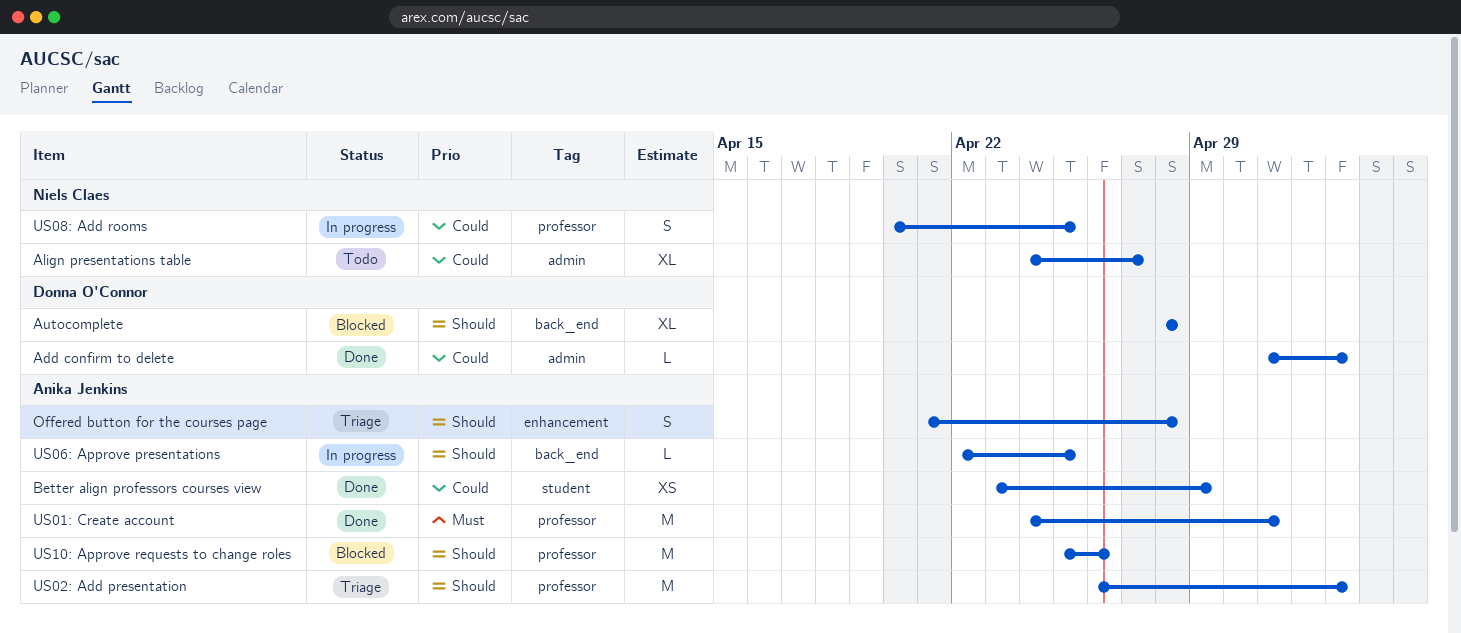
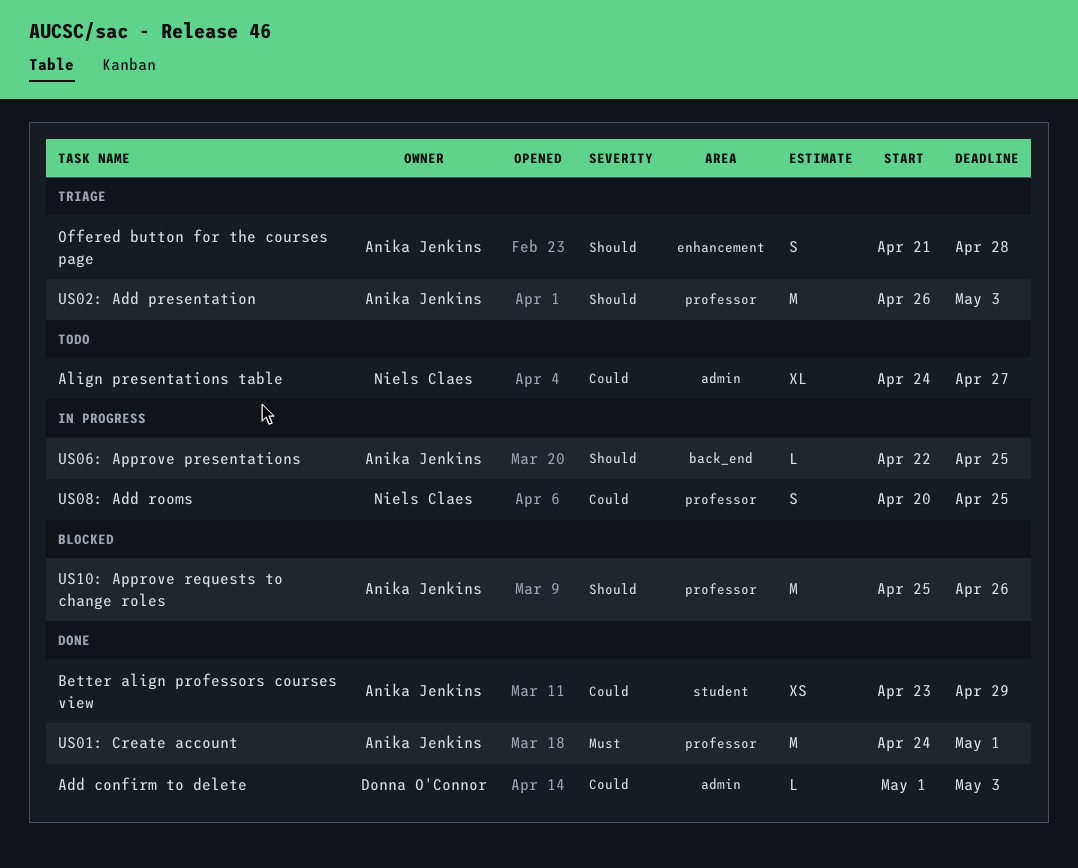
Autocomplete: present -> none

